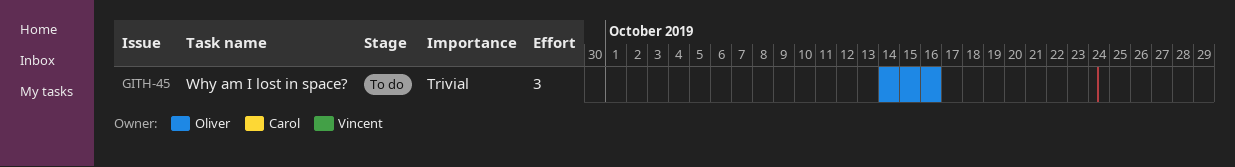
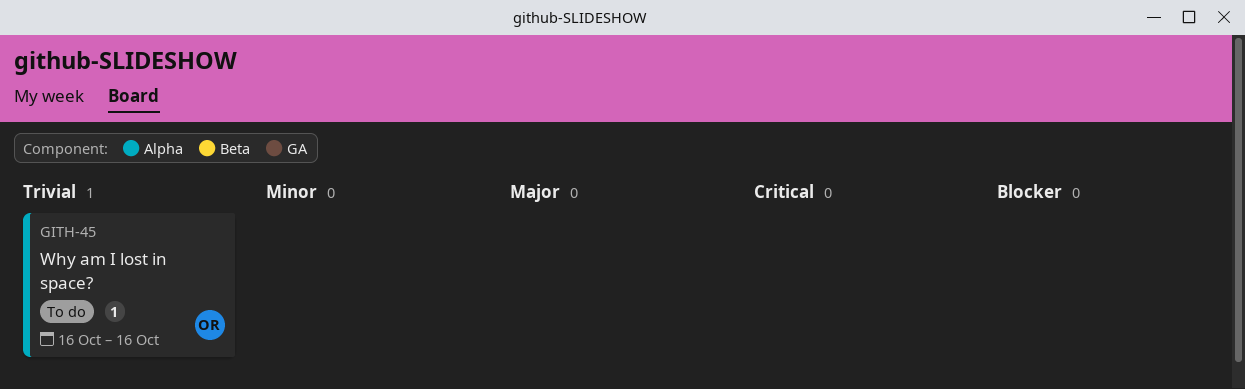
GITH-45, estimate: 3 -> 1
GITH-45, start: Oct 14 -> Oct 16

